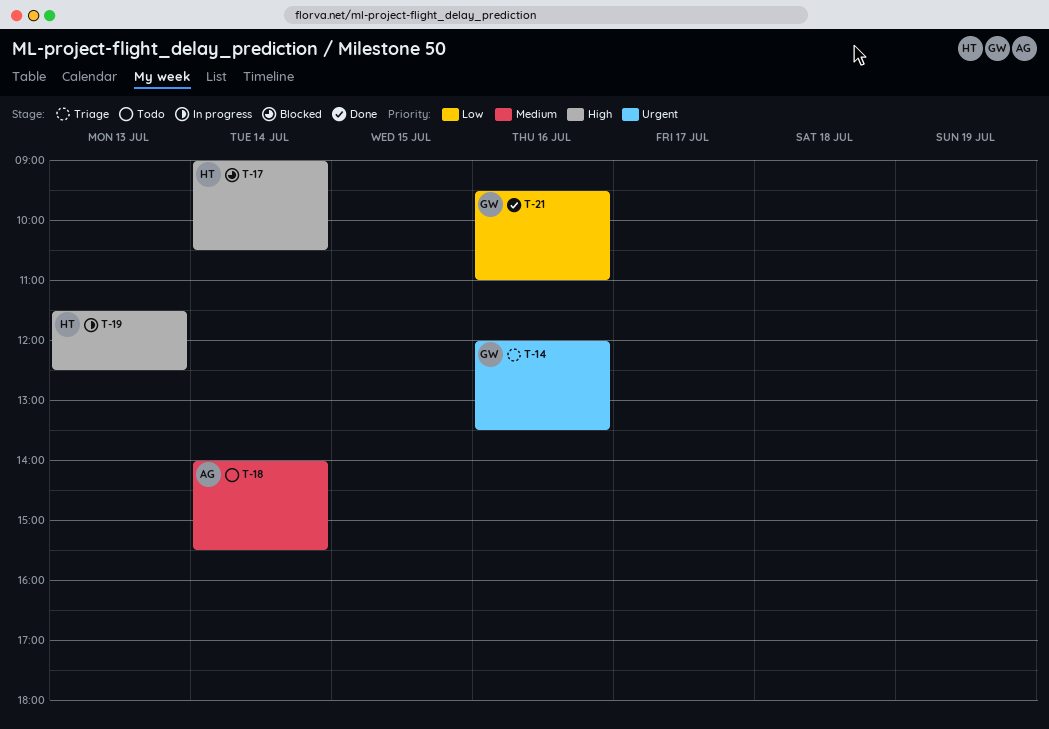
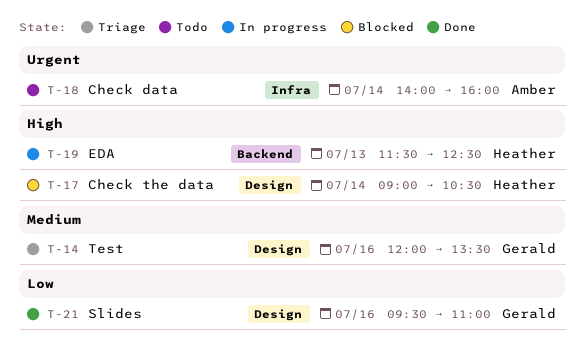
T-14, priority: Urgent -> Medium
T-18, priority: Medium -> Urgent
T-18, ends: 15:30 -> 16:00

